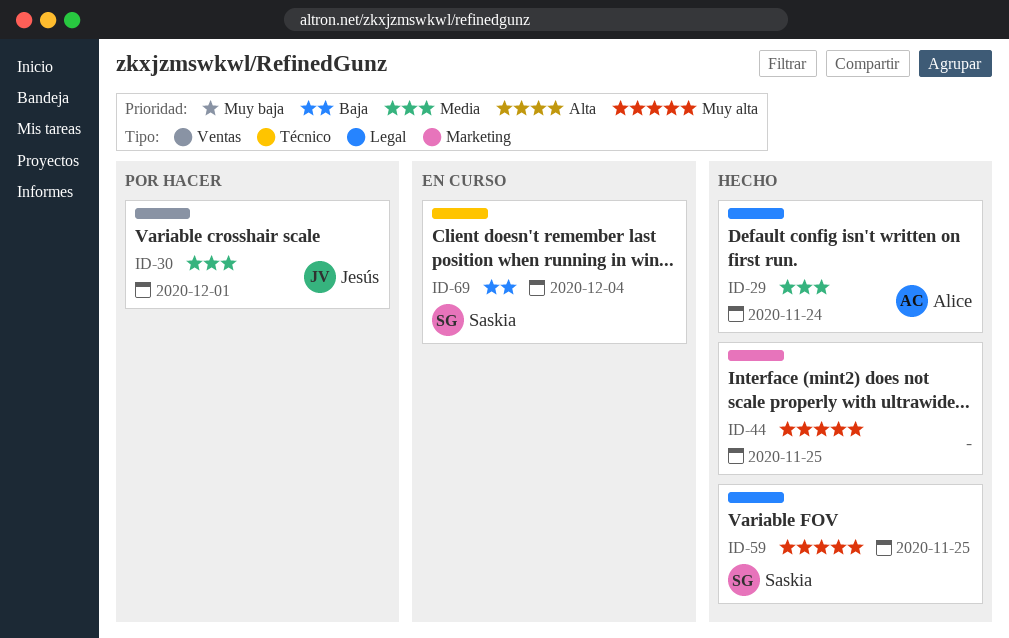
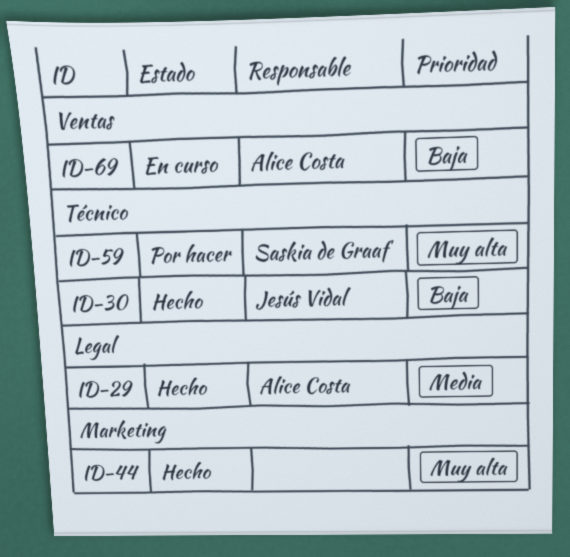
ID-30, status: Por hacer -> Hecho
ID-30, priority: Media -> Baja
ID-30, label: Ventas -> Técnico
ID-59, status: Hecho -> Por hacer
ID-59, label: Legal -> Técnico
ID-69, owner: Saskia de Graaf -> Alice Costa
ID-69, label: Técnico -> Ventas

